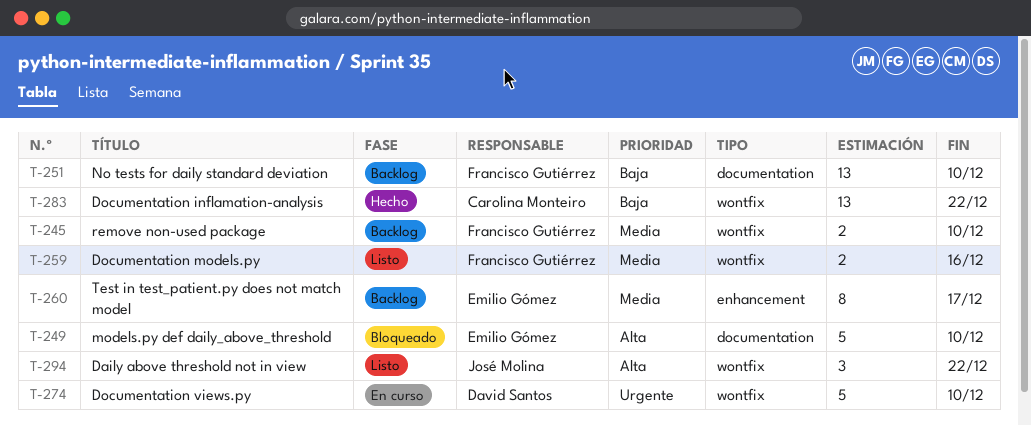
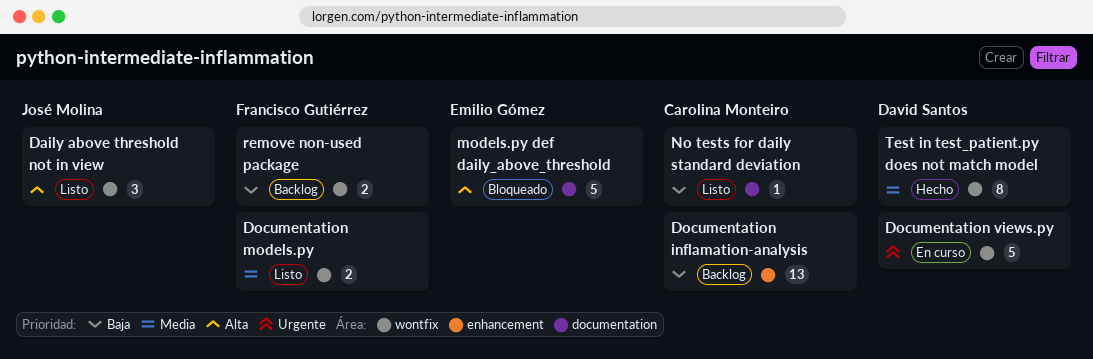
Documentation inflamation-analysis, status: Hecho -> Backlog
Documentation inflamation-analysis, label: wontfix -> enhancement
No tests for daily standard deviation, status: Backlog -> Listo
No tests for daily standard deviation, owner: Francisco Gutiérrez -> Carolina Monteiro
No tests for daily standard deviation, estimate: 13 -> 1
remove non-used package, priority: Media -> Baja
Test in test_patient.py does not match model, status: Backlog -> Hecho
Test in test_patient.py does not match model, owner: Emilio Gómez -> David Santos
Test in test_patient.py does not match model, label: enhancement -> wontfix

